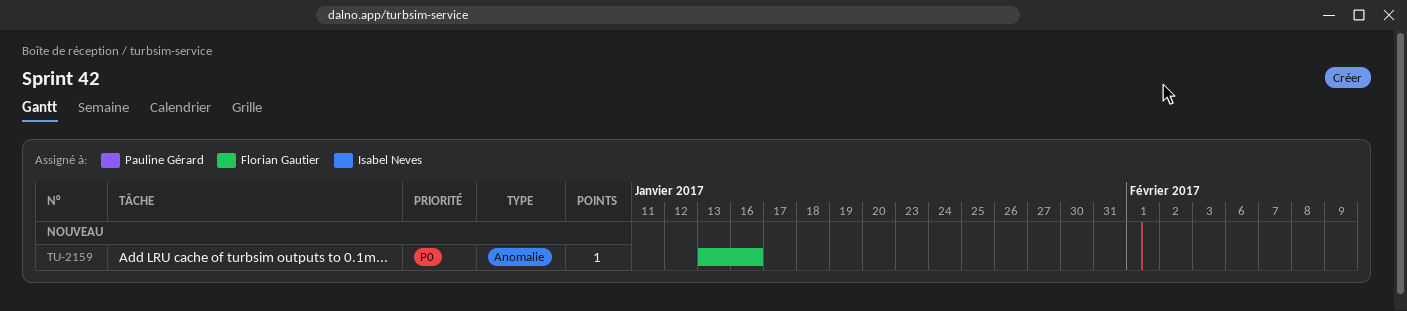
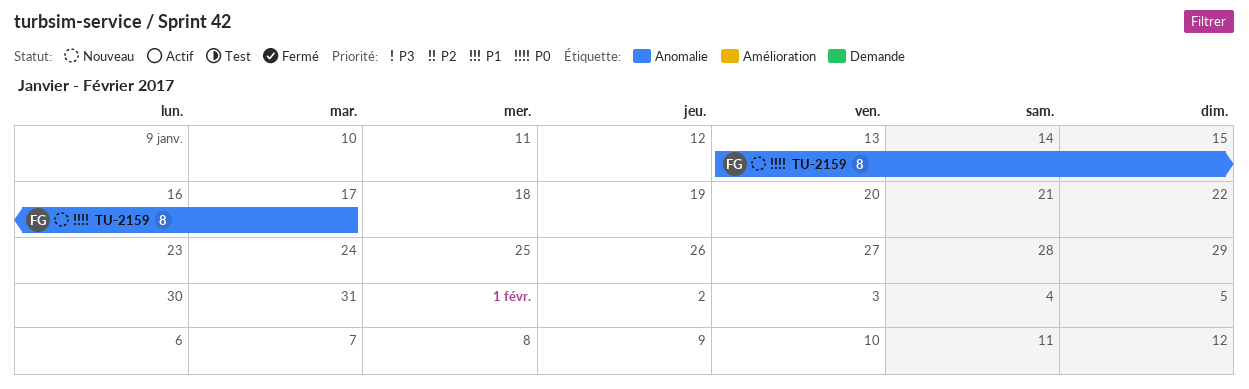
TU-2159, estimate: 1 -> 8
TU-2159, due: Jan 16 -> Jan 17

